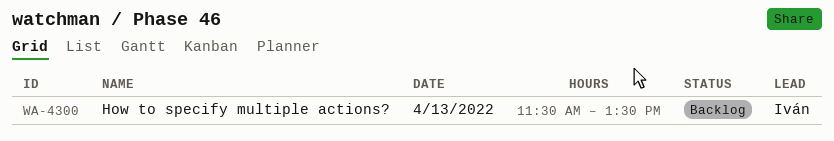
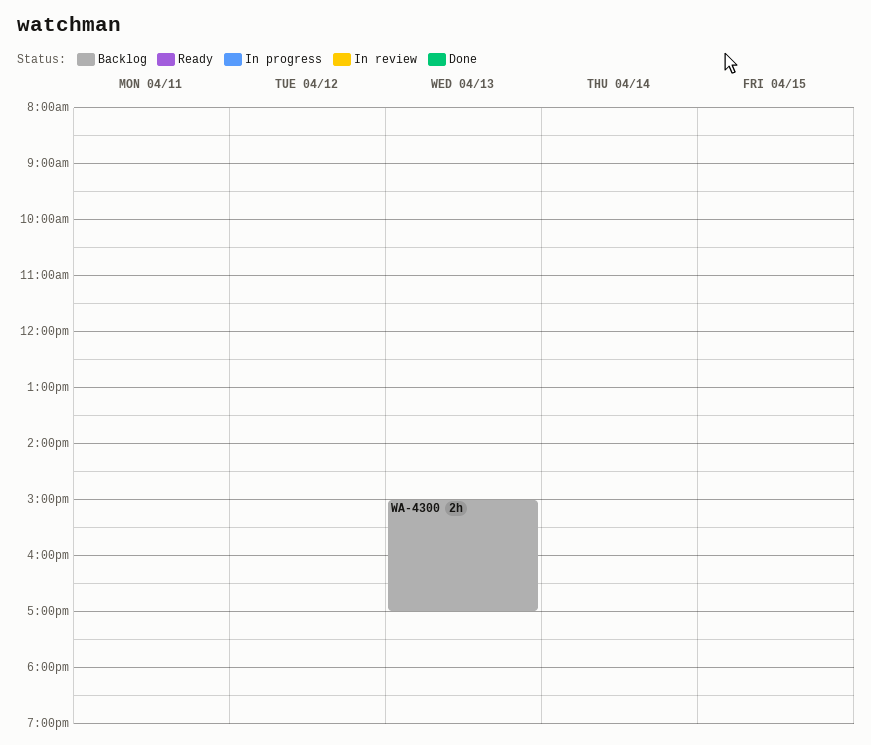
WA-4300, begins: 11:30 -> 15:00
WA-4300, ends: 13:30 -> 17:00

